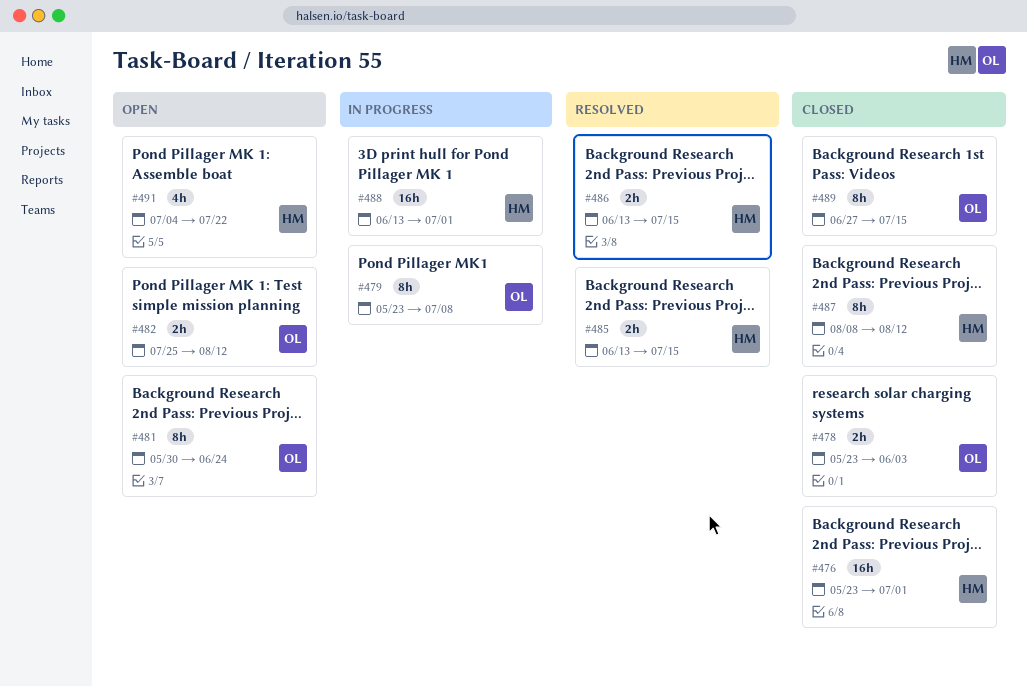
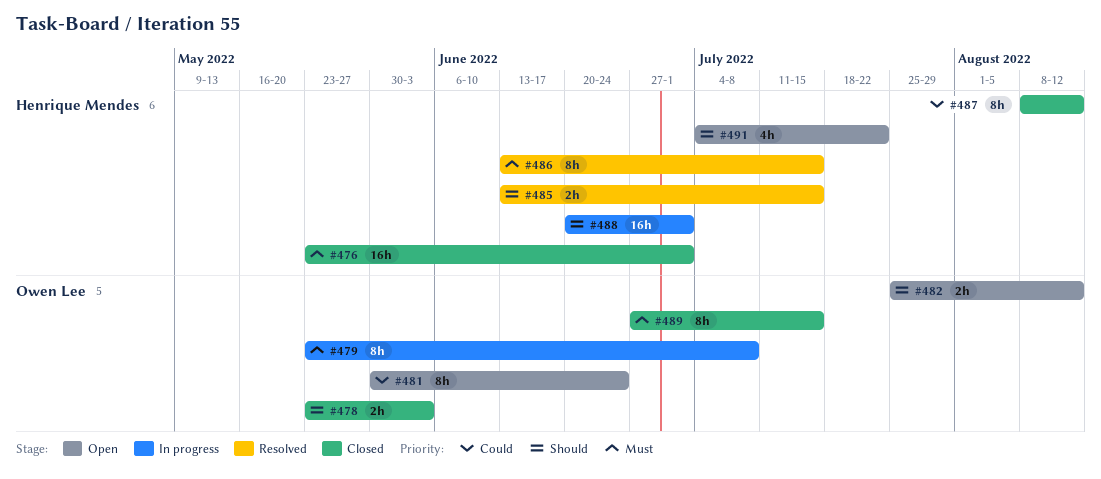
#486, estimate: 2h -> 8h
#488, start: Jun 13 -> Jun 20

